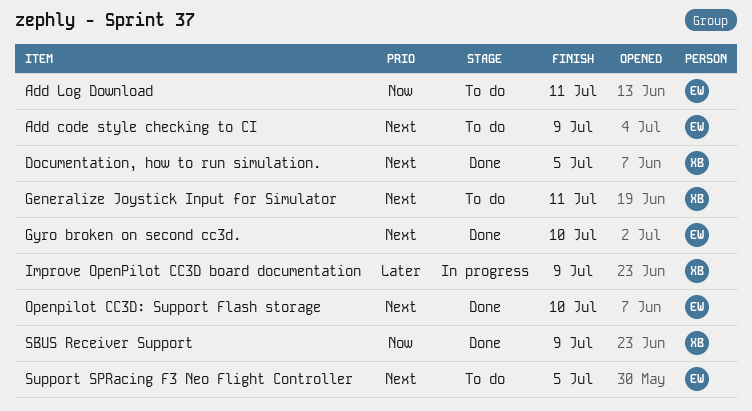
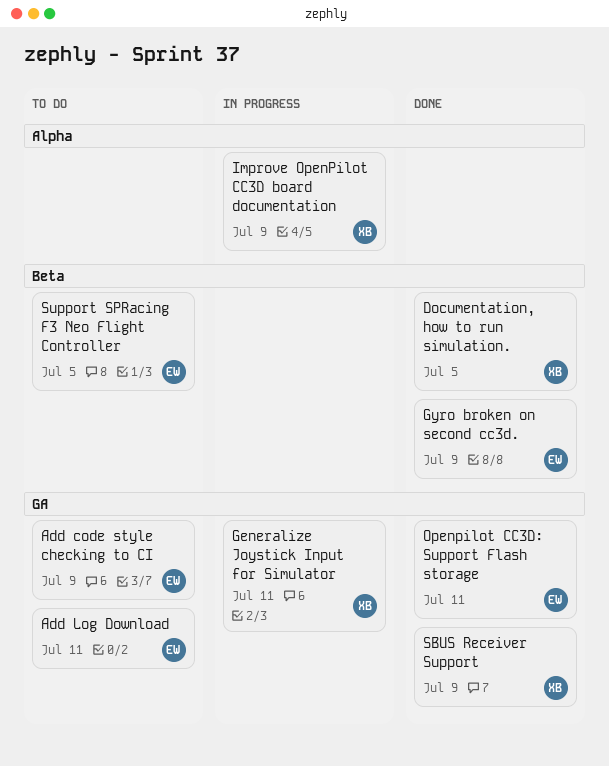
Generalize Joystick Input for Simulator, status: To do -> In progress
Gyro broken on second cc3d., due: Jul 10 -> Jul 9
Openpilot CC3D: Support Flash storage, due: Jul 10 -> Jul 11

